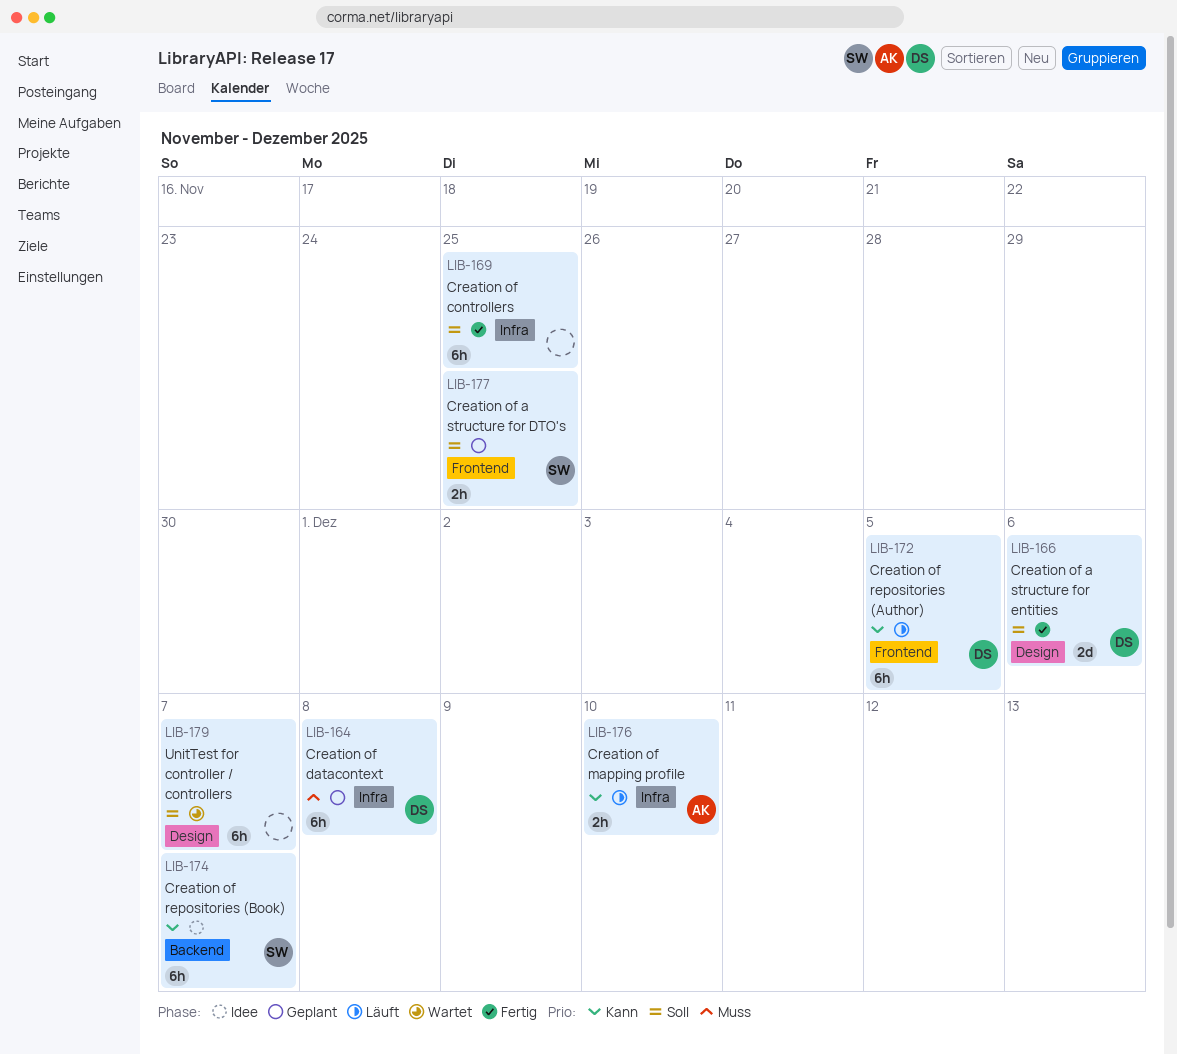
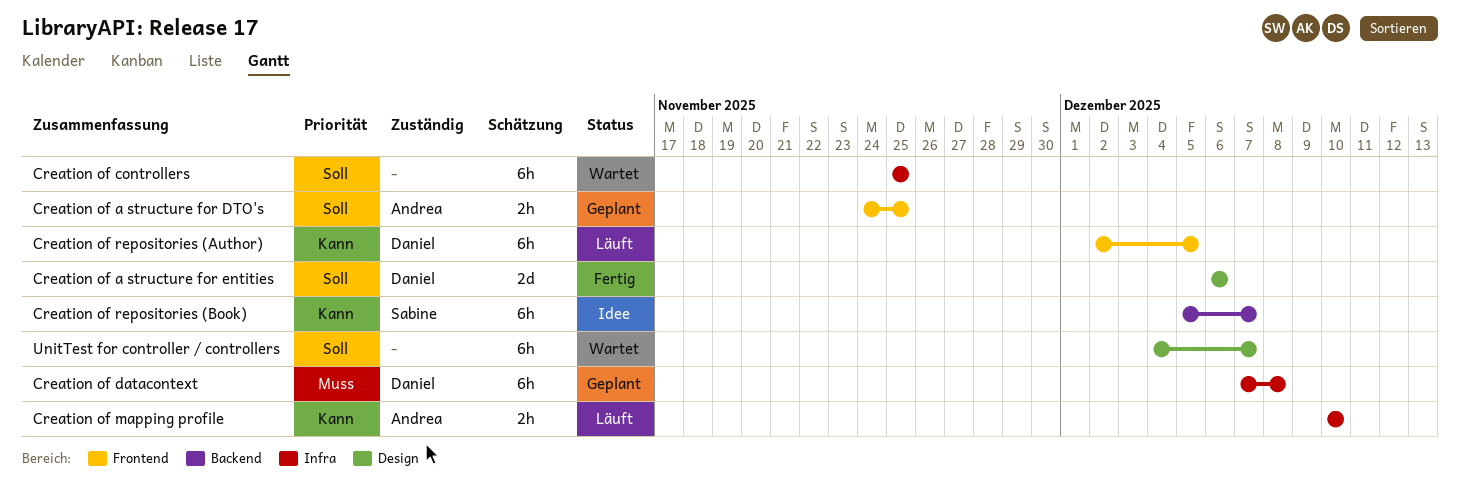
Creation of a structure for DTO's, owner: Sabine -> Andrea
Creation of controllers, status: Fertig -> Wartet

